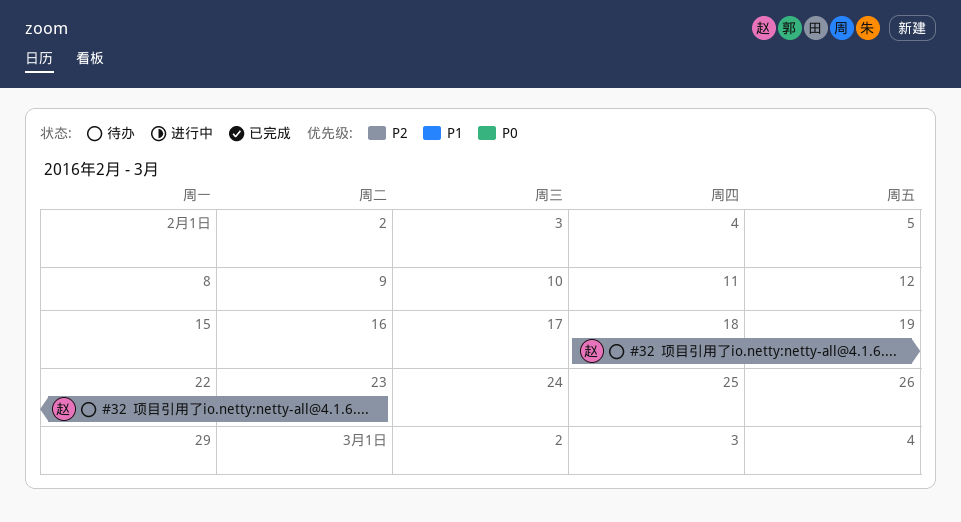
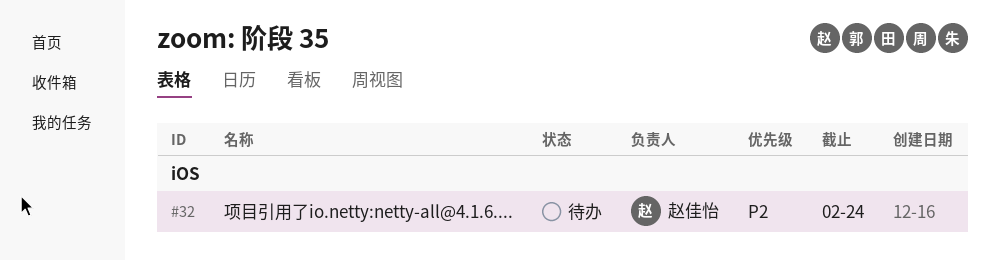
#32, due: Feb 23 -> Feb 24

